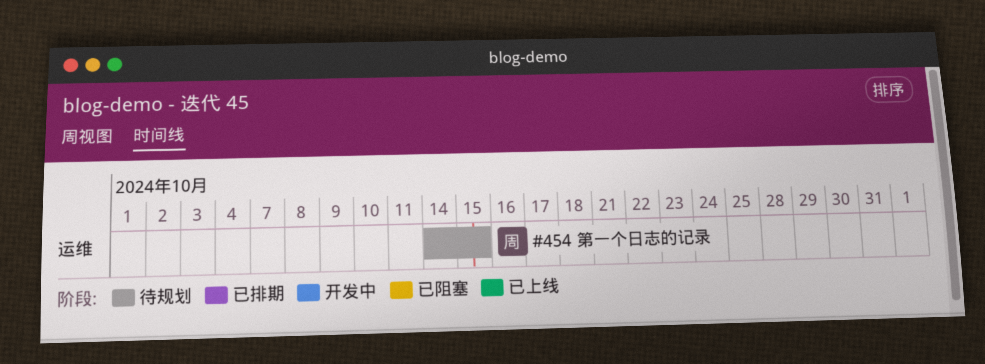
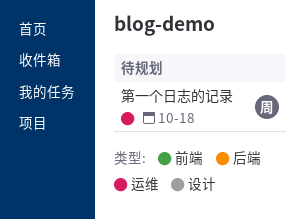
第一个日志的记录, due: Oct 15 -> Oct 18

